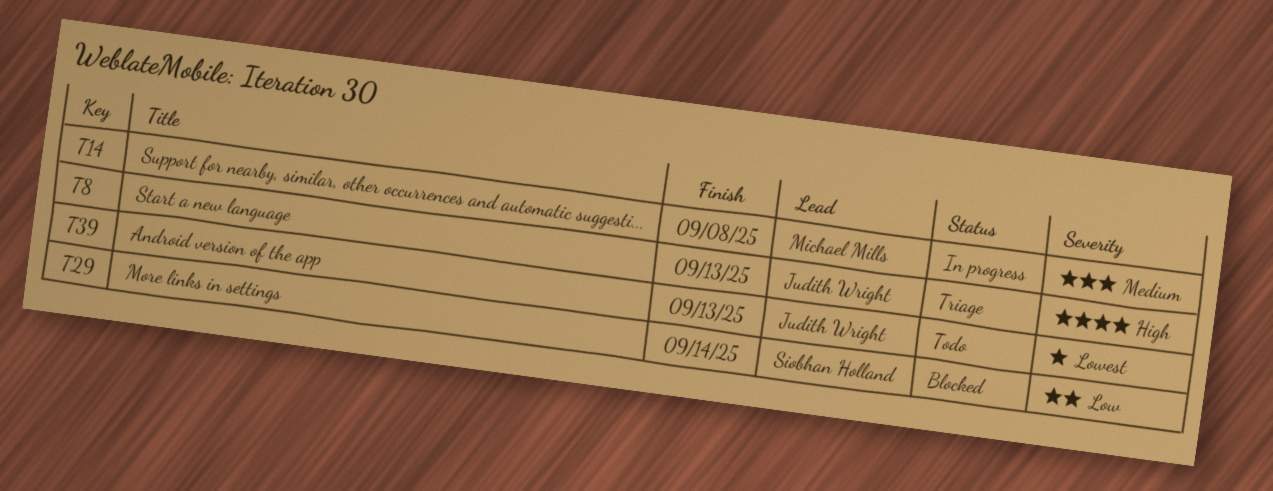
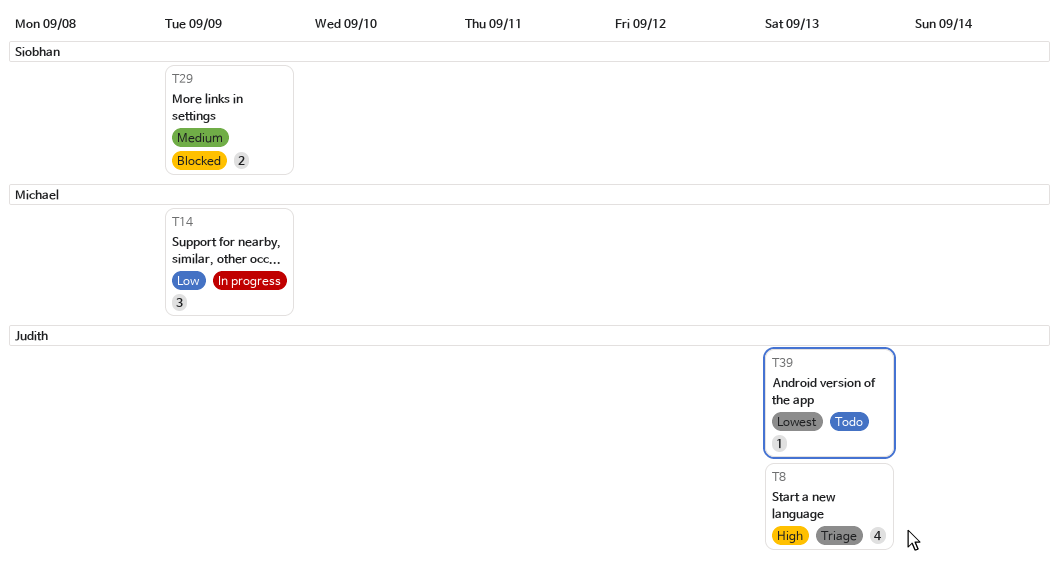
T14, priority: Medium -> Low
T14, due: Sep 8 -> Sep 9
T29, priority: Low -> Medium
T29, due: Sep 14 -> Sep 9

